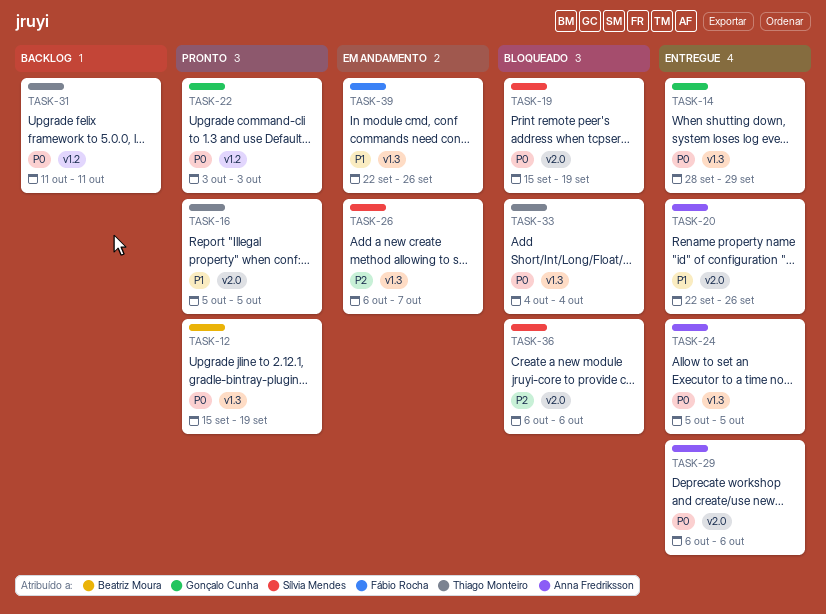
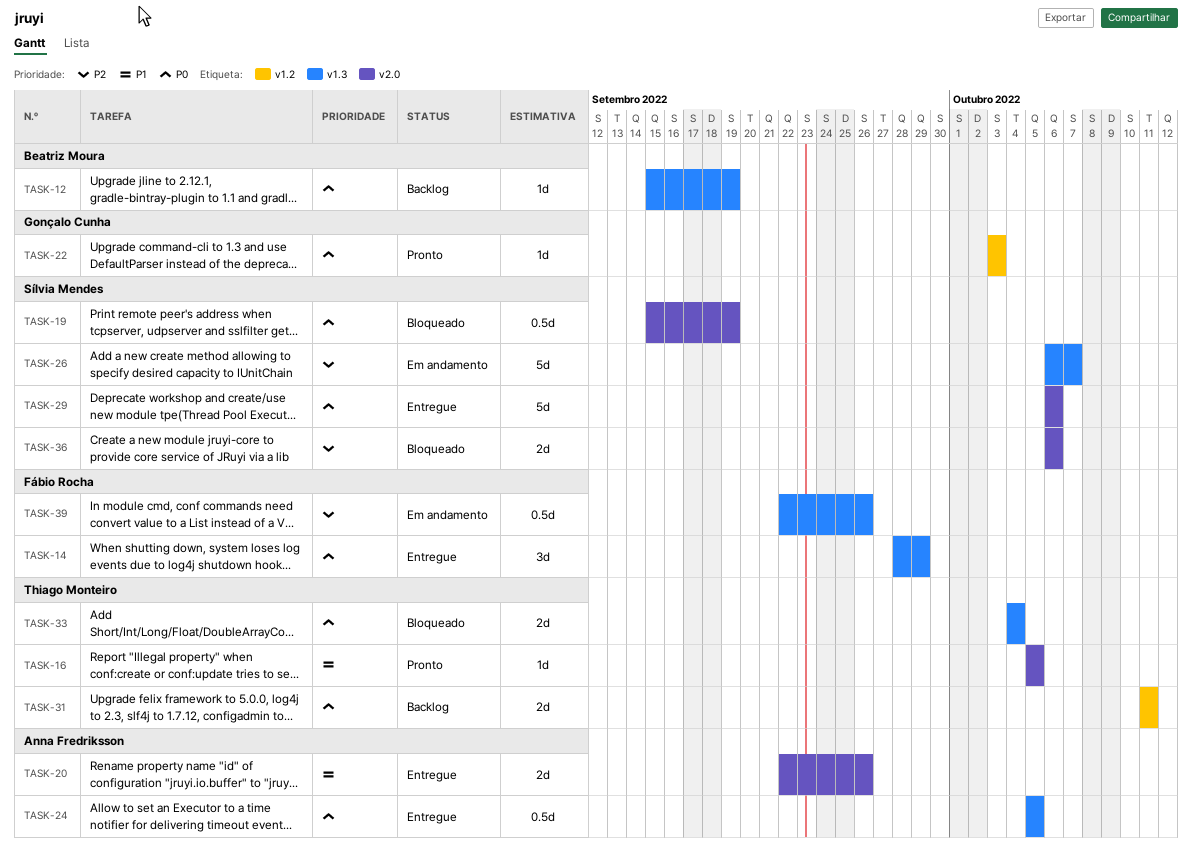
TASK-12, status: Pronto -> Backlog
TASK-14, owner: Gonçalo Cunha -> Fábio Rocha
TASK-29, owner: Anna Fredriksson -> Sílvia Mendes
TASK-39, priority: P1 -> P2

